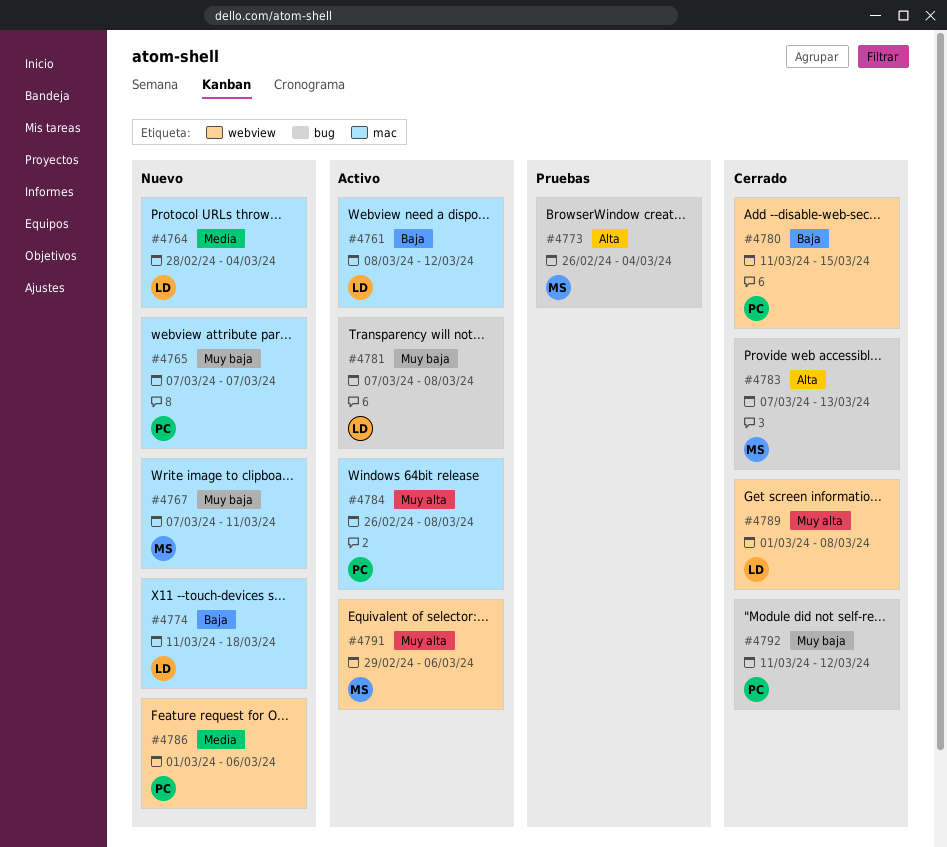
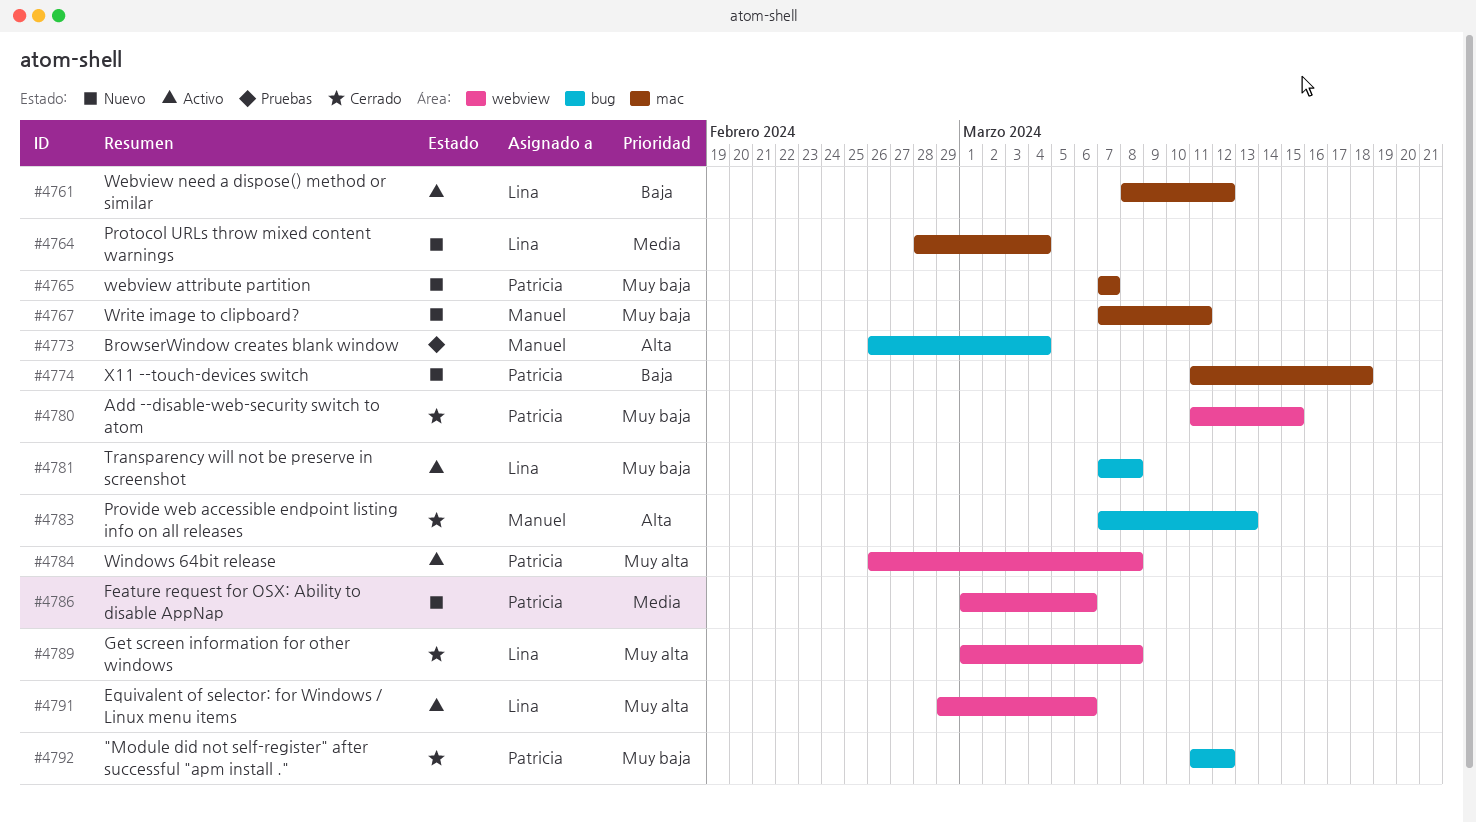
#4774, owner: Lina -> Patricia
#4780, priority: Baja -> Muy baja
#4784, label: mac -> webview
#4791, owner: Manuel -> Lina

